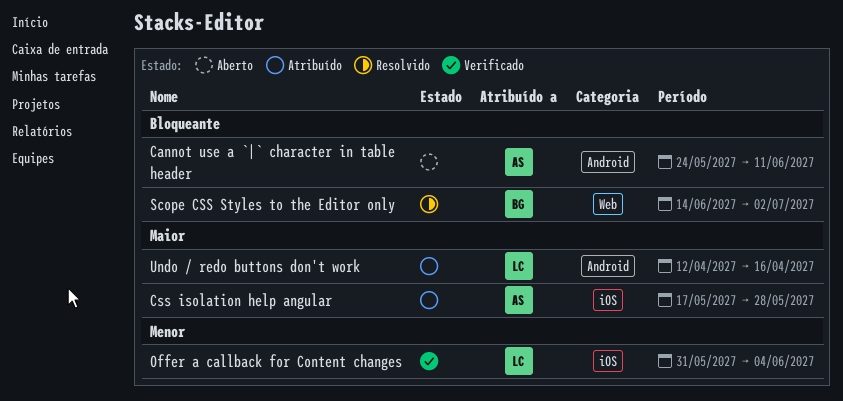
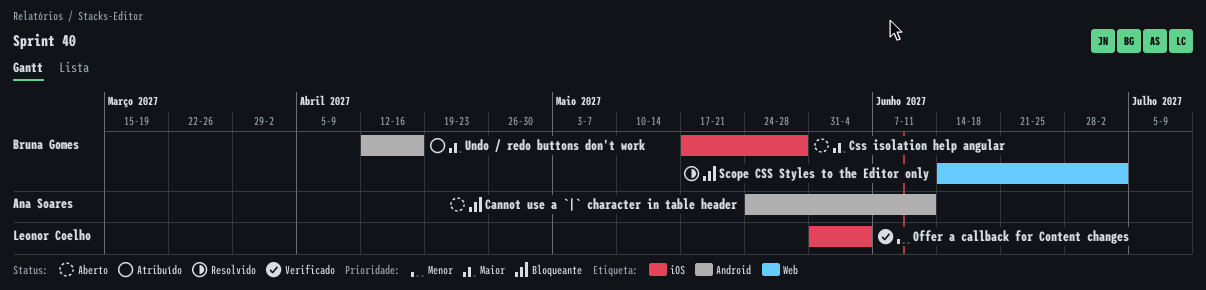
Css isolation help angular, status: Atribuído -> Aberto
Css isolation help angular, owner: Ana Soares -> Bruna Gomes
Undo / redo buttons don't work, owner: Leonor Coelho -> Bruna Gomes

